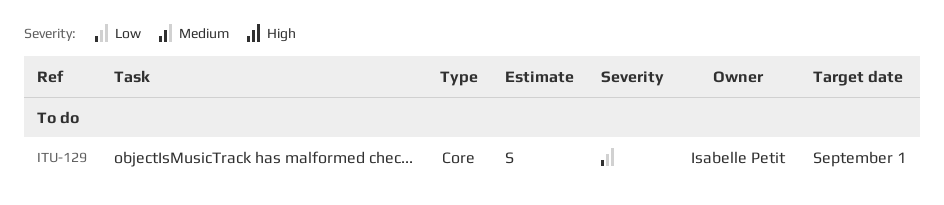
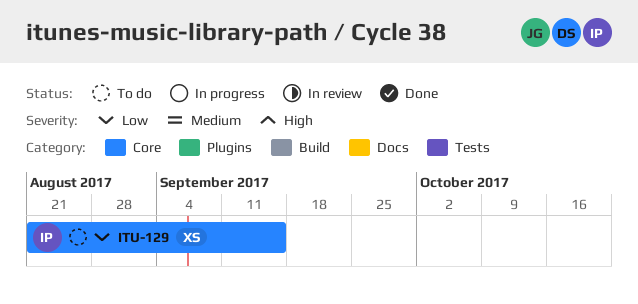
ITU-129, estimate: S -> XS
ITU-129, due: Sep 1 -> Sep 15

